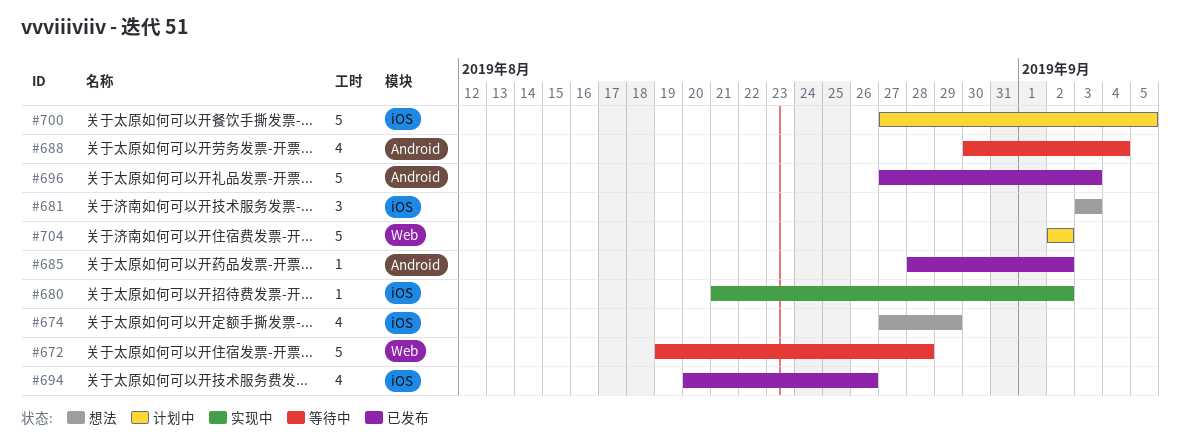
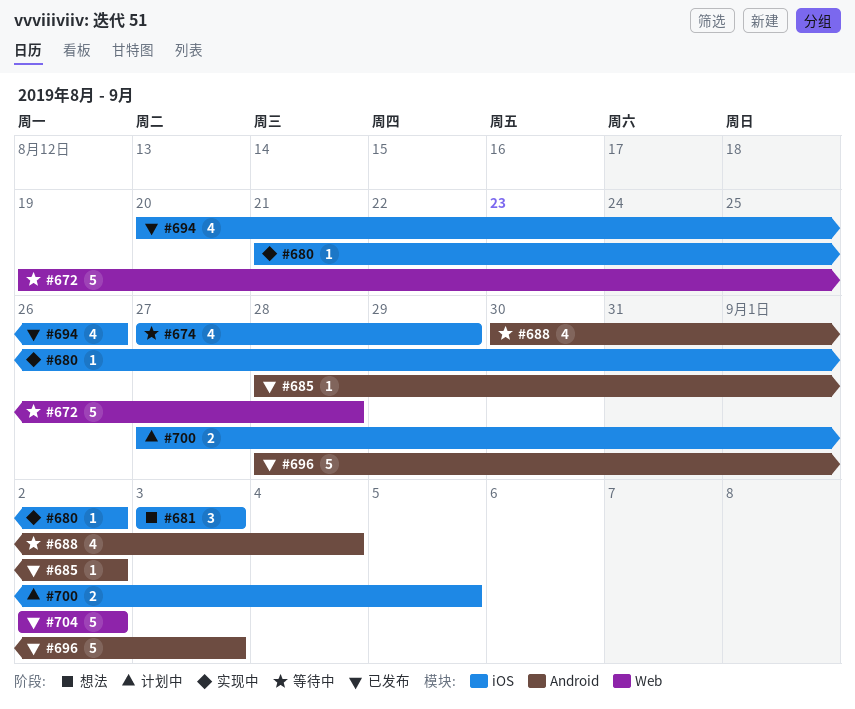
#674, status: 想法 -> 等待中
#696, start: Aug 27 -> Aug 28
#700, estimate: 5 -> 2
#704, status: 计划中 -> 已发布

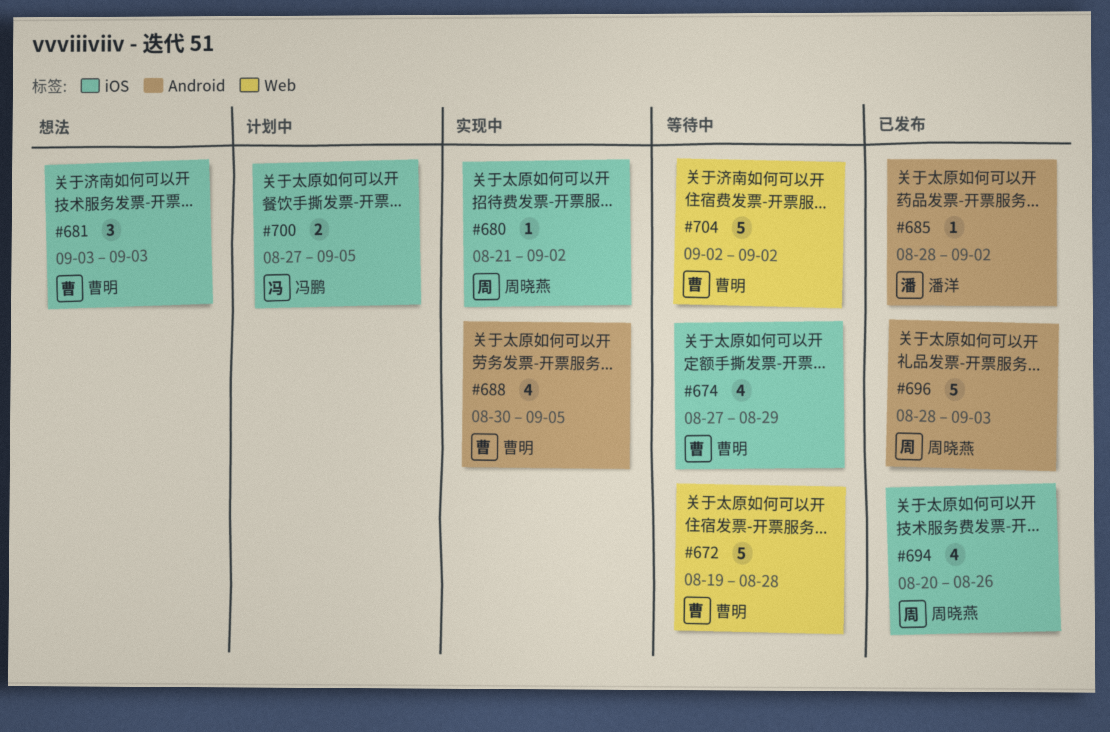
#688, status: 等待中 -> 实现中
#688, due: Sep 4 -> Sep 5
#704, status: 已发布 -> 等待中

